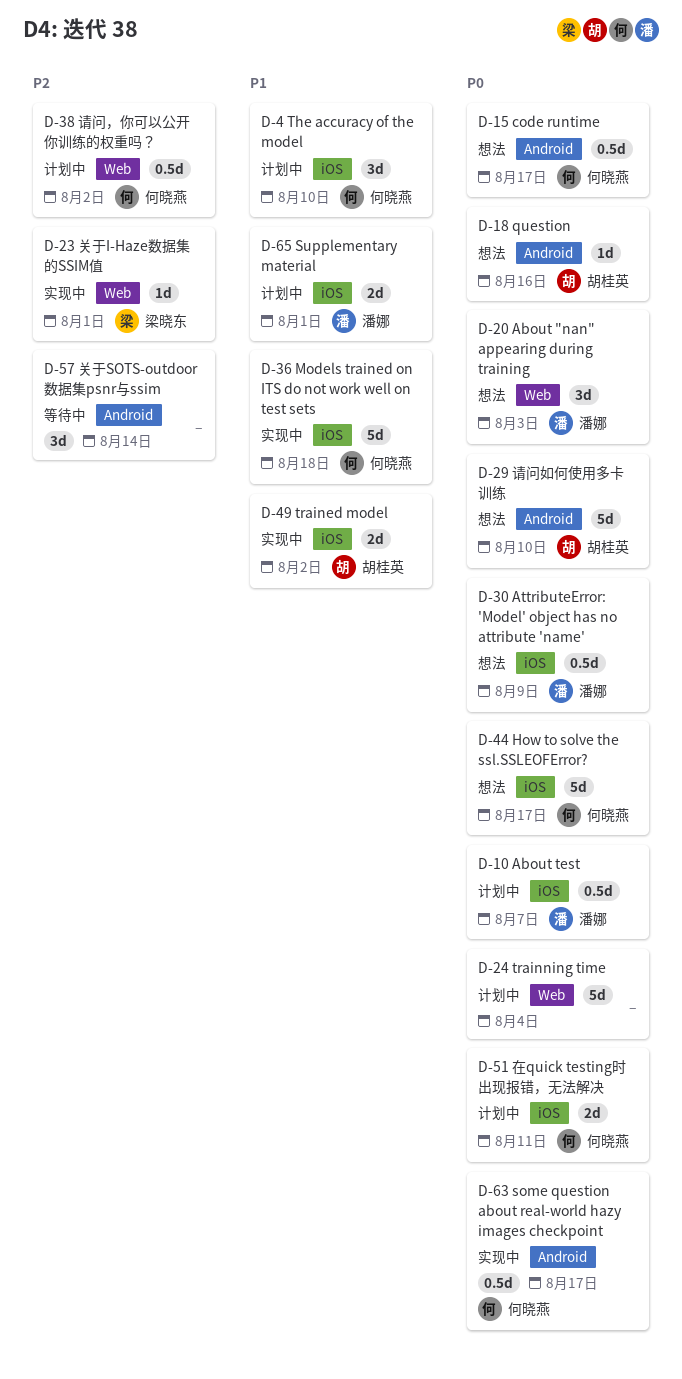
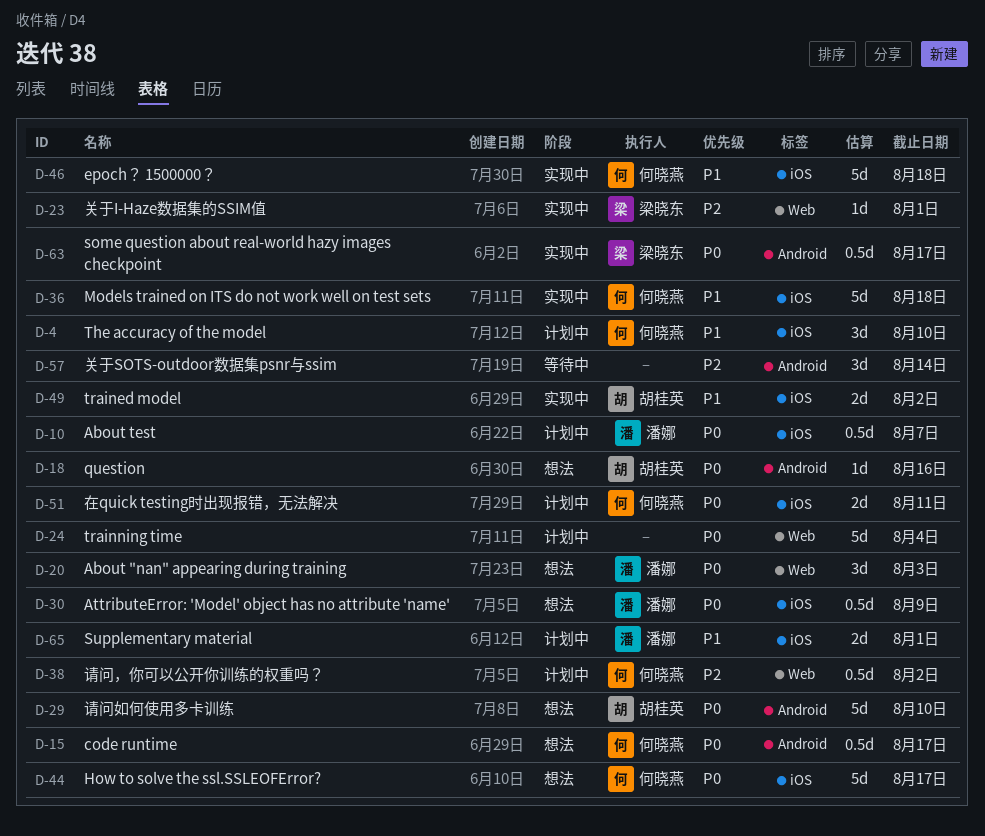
D-46: none -> present
D-63, owner: 何晓燕 -> 梁晓东

